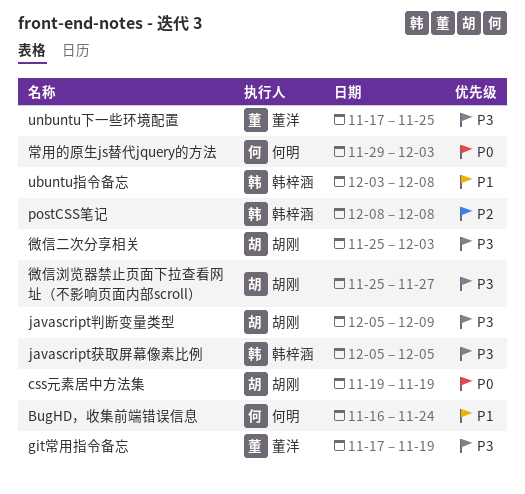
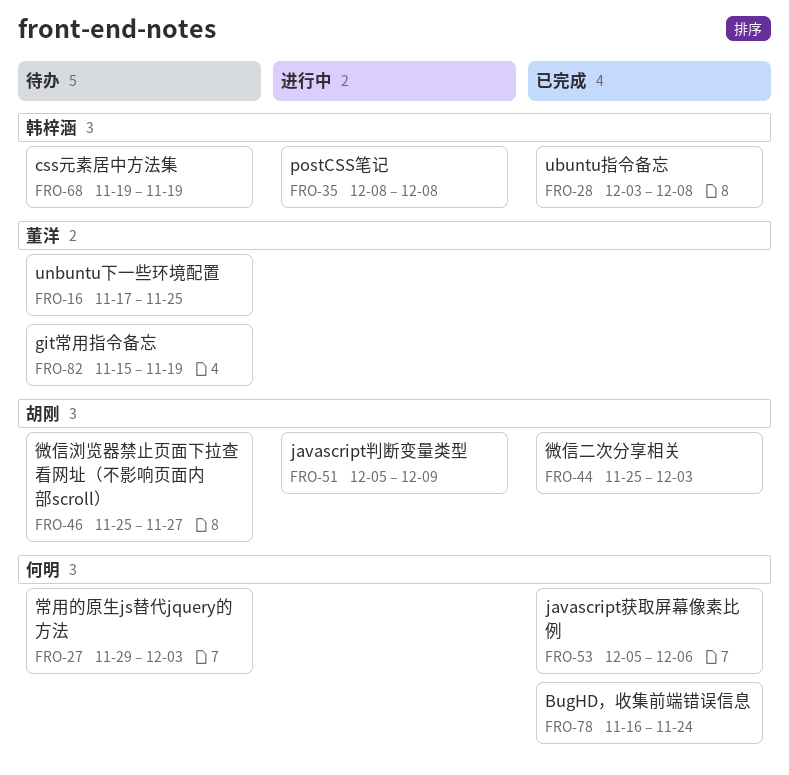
css元素居中方法集, owner: 胡刚 -> 韩梓涵
git常用指令备忘, start: Nov 17 -> Nov 15
javascript获取屏幕像素比例, owner: 韩梓涵 -> 何明
javascript获取屏幕像素比例, due: Dec 5 -> Dec 6

